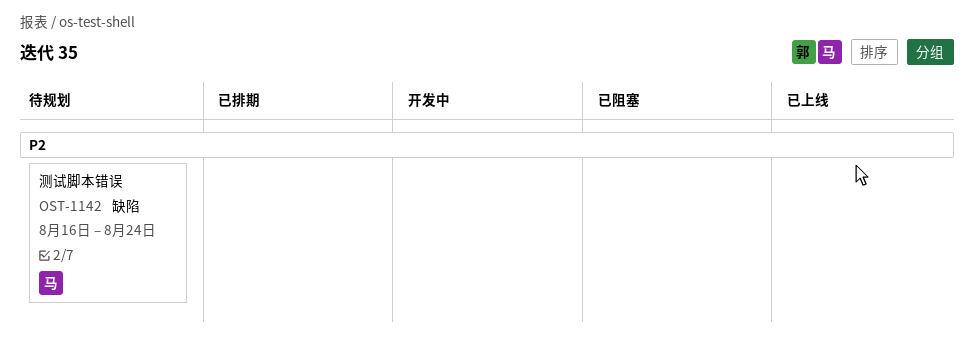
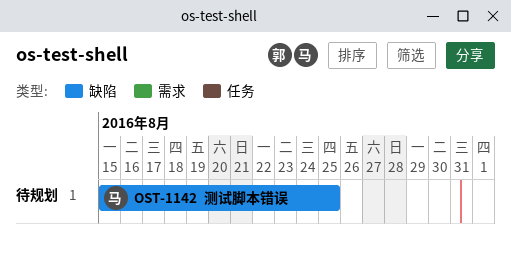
OST-1142, start: Aug 16 -> Aug 15
OST-1142, due: Aug 24 -> Aug 25

